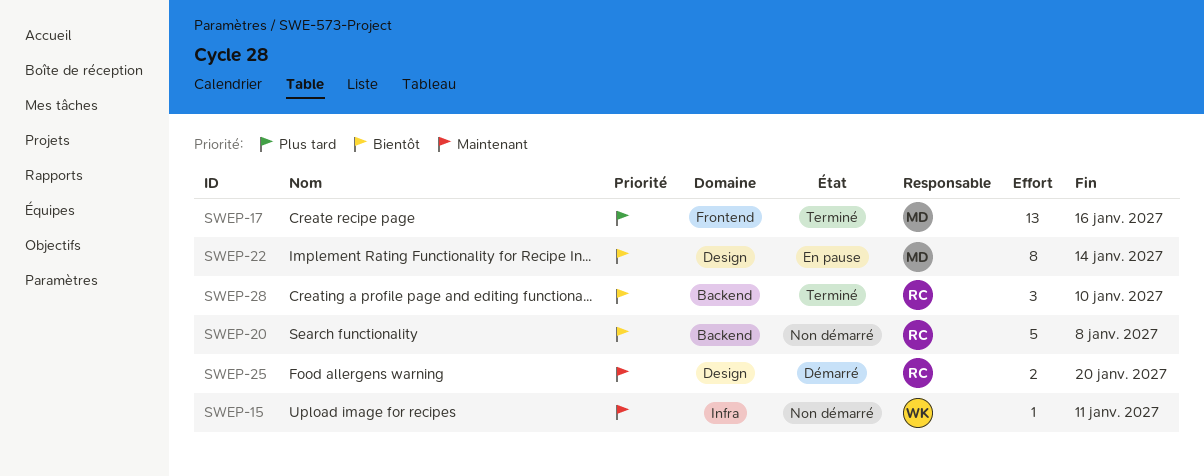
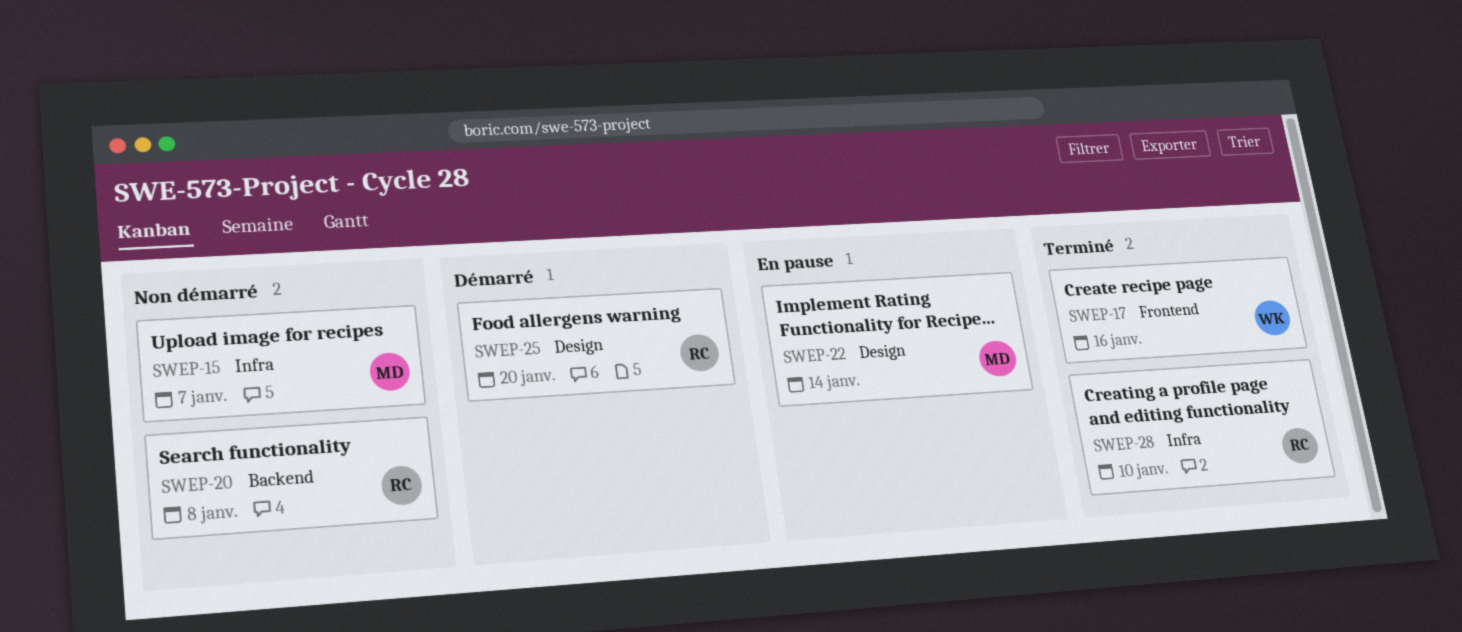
SWEP-15, owner: WK -> MD
SWEP-15, due: Jan 11 -> Jan 7
SWEP-17, owner: MD -> WK
SWEP-28, label: Backend -> Infra

